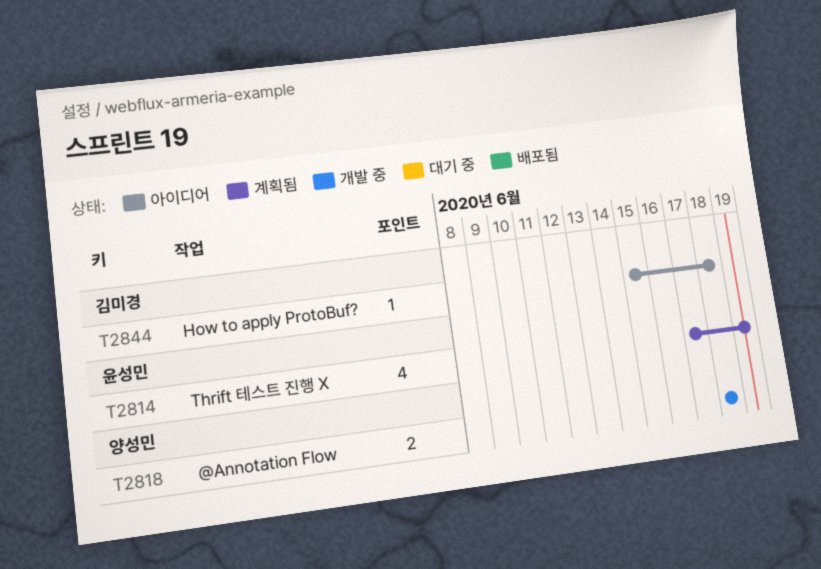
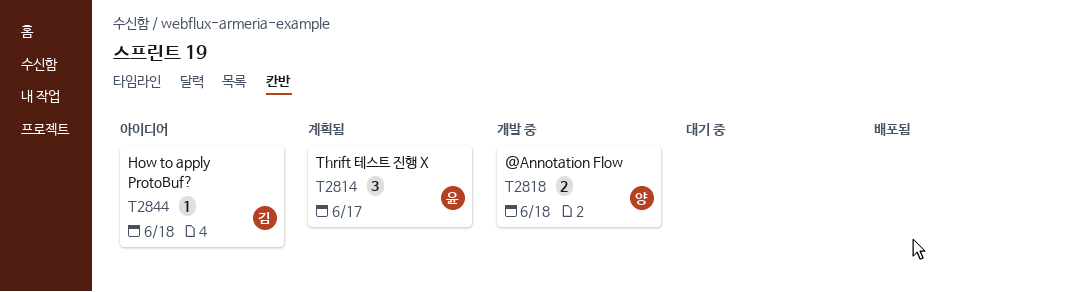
T2814, estimate: 4 -> 3
T2814, due: Jun 19 -> Jun 17

